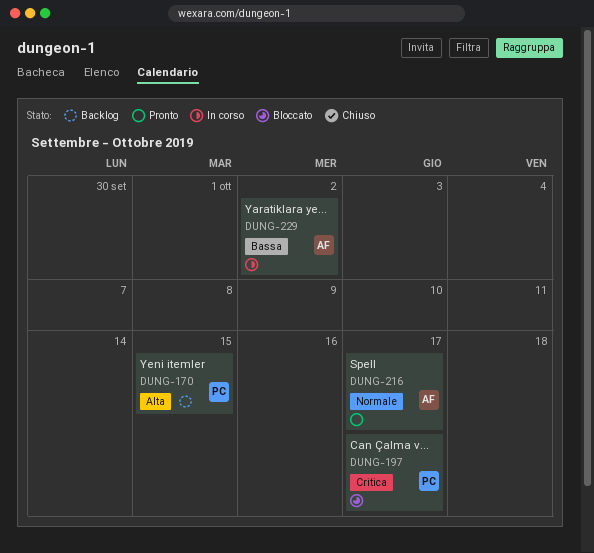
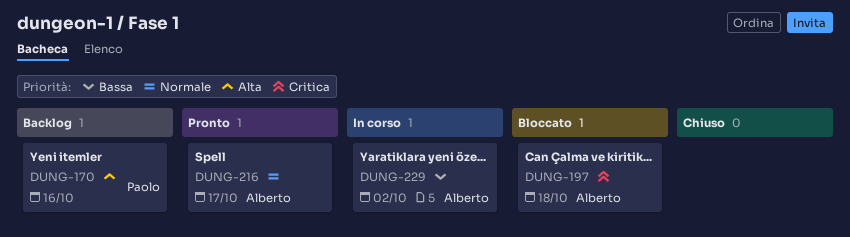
DUNG-170, due: Oct 15 -> Oct 16
DUNG-197, owner: Paolo -> Alberto
DUNG-197, due: Oct 17 -> Oct 18

